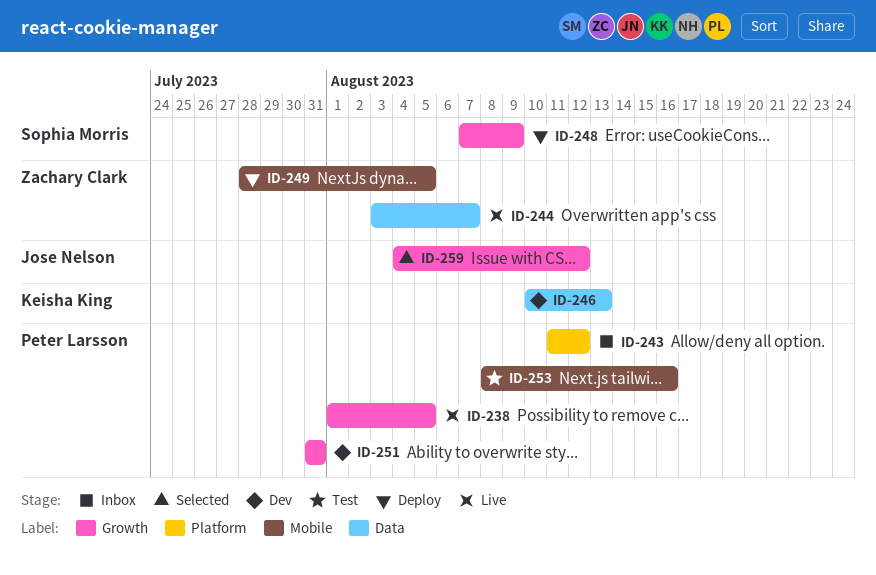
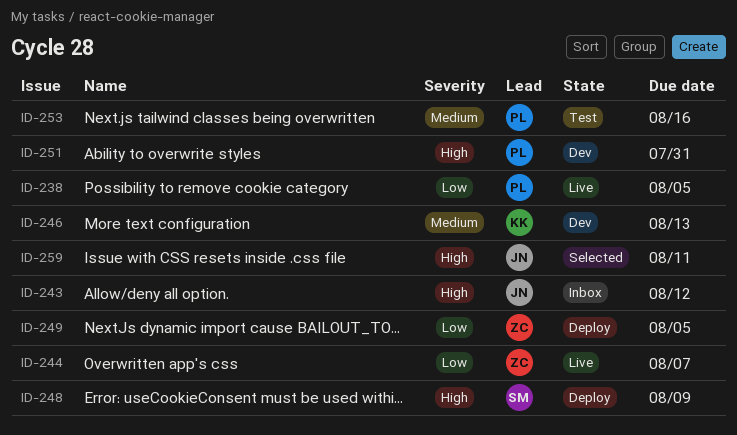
ID-243, owner: Peter Larsson -> Jose Nelson
ID-259, due: Aug 12 -> Aug 11

